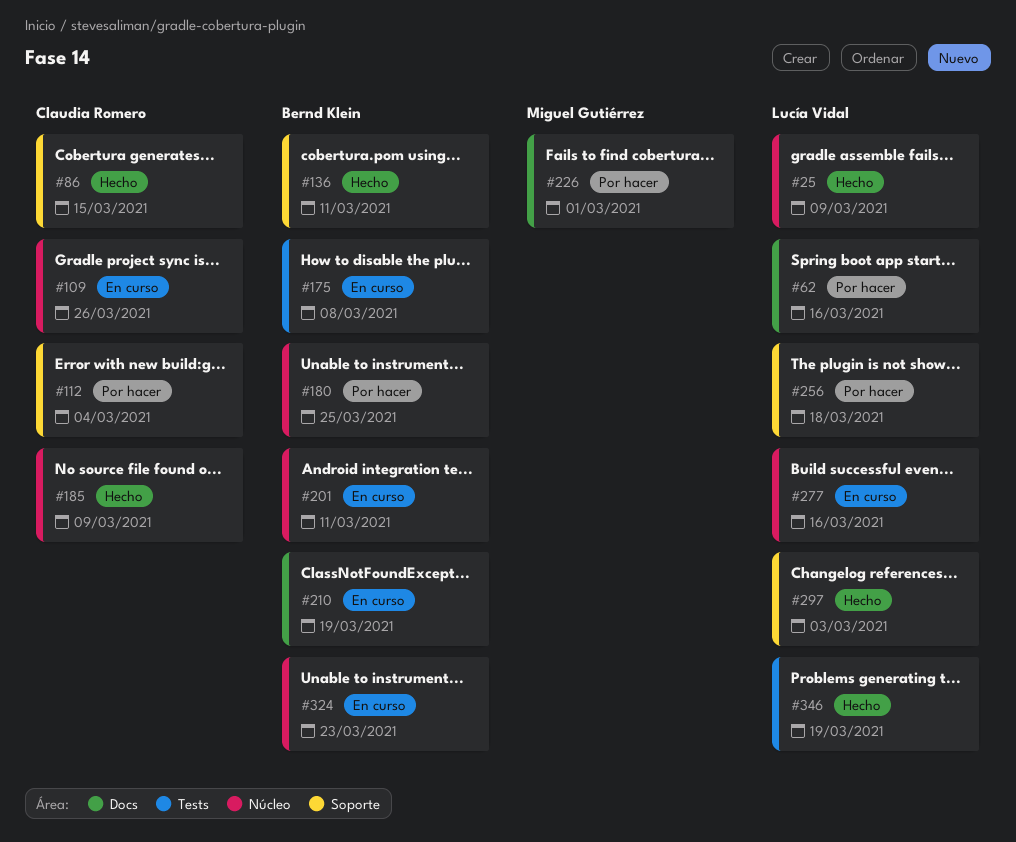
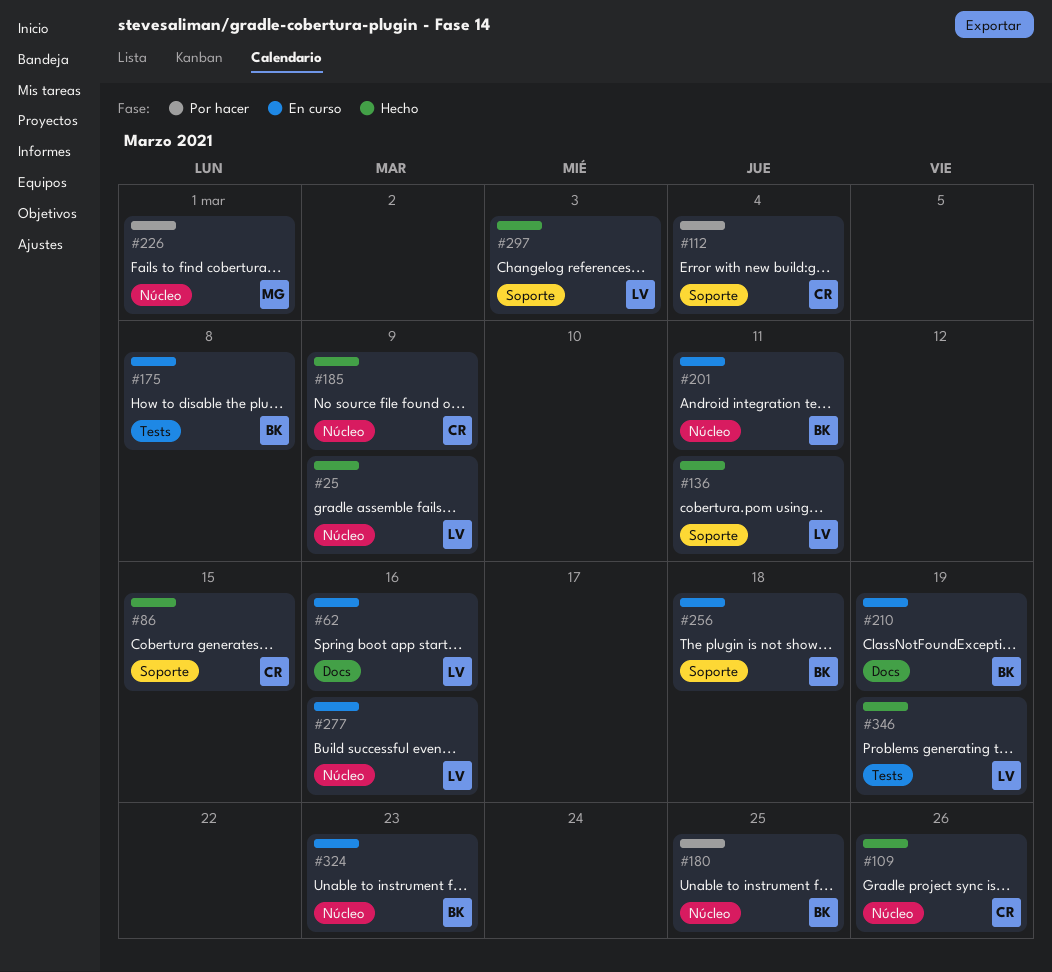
#62, status: Por hacer -> En curso
#109, status: En curso -> Hecho
#136, owner: Bernd Klein -> Lucía Vidal
#226, label: Docs -> Núcleo
#256, status: Por hacer -> En curso
#256, owner: Lucía Vidal -> Bernd Klein

